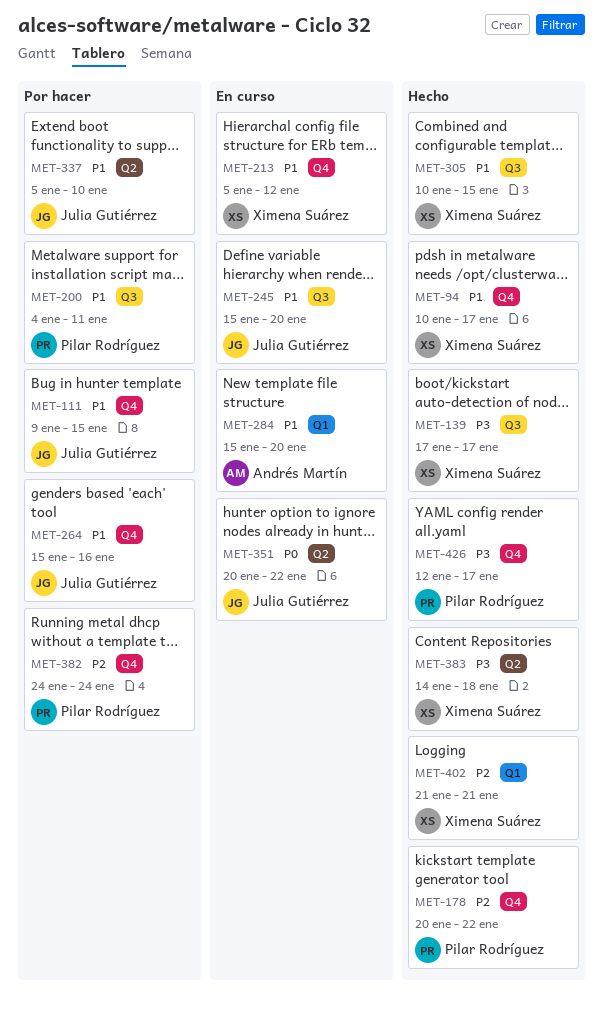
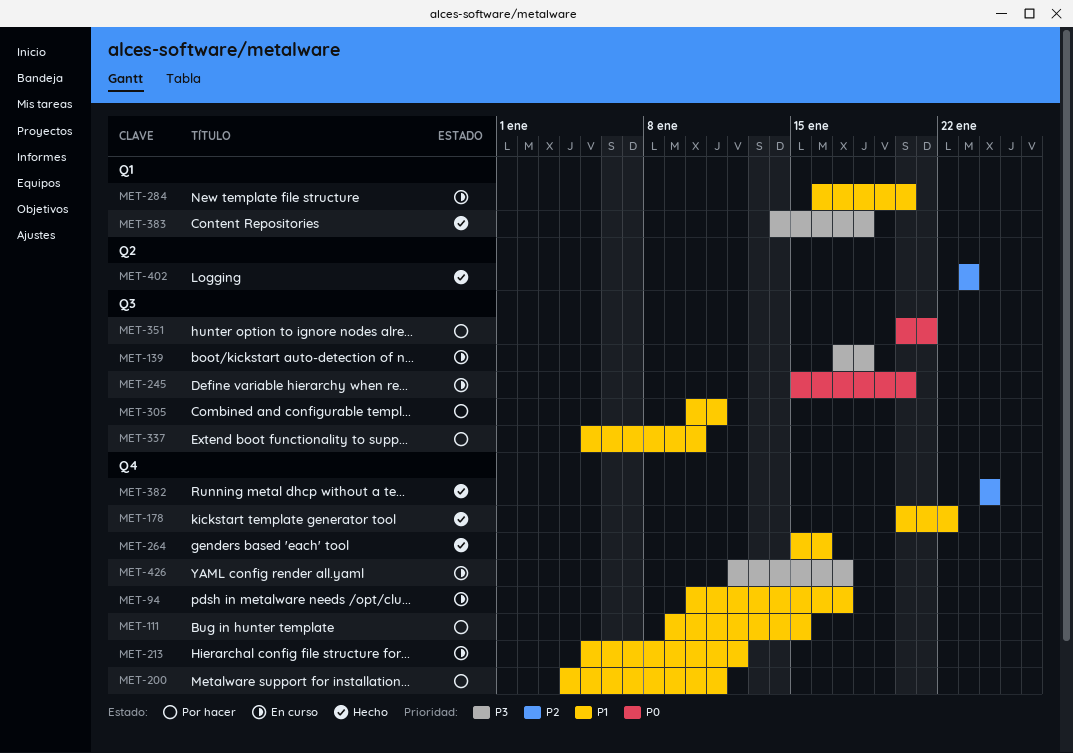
MET-94, status: Hecho -> En curso
MET-139, status: Hecho -> En curso
MET-139, due: Jan 17 -> Jan 18
MET-178, priority: P2 -> P1
MET-200, label: Q3 -> Q4
MET-245, priority: P1 -> P0
MET-264, status: Por hacer -> Hecho
MET-284, start: Jan 15 -> Jan 16
MET-305, status: Hecho -> Por hacer
MET-305, due: Jan 15 -> Jan 11
MET-337, label: Q2 -> Q3
MET-351, status: En curso -> Por hacer
MET-351, label: Q2 -> Q3
MET-351, due: Jan 22 -> Jan 21
MET-382, status: Por hacer -> Hecho
MET-383, label: Q2 -> Q1
MET-402, label: Q1 -> Q2
MET-402, start: Jan 21 -> Jan 23
MET-402, due: Jan 21 -> Jan 23
MET-426, status: Hecho -> En curso

